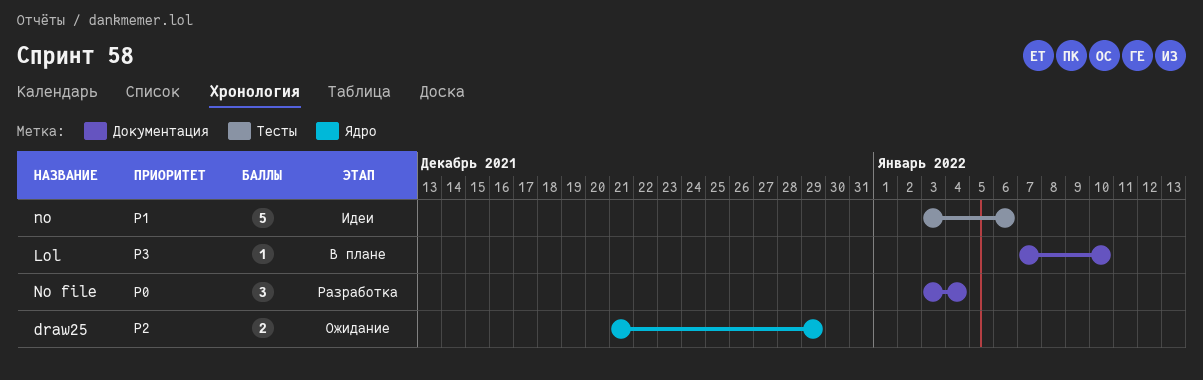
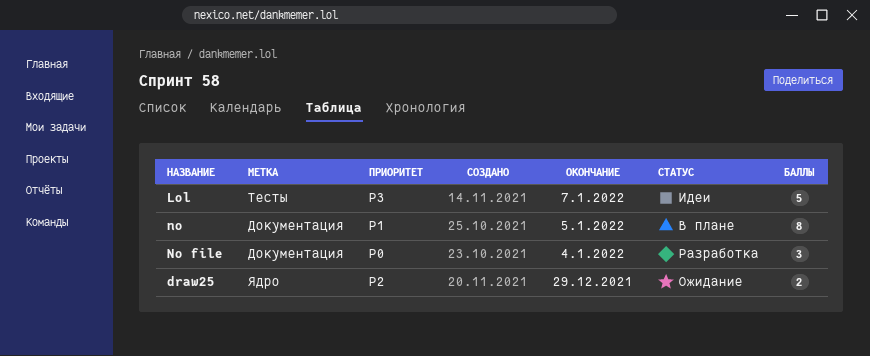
Lol, status: В плане -> Идеи
Lol, label: Документация -> Тесты
Lol, estimate: 1 -> 5
Lol, due: Jan 10 -> Jan 7
no, status: Идеи -> В плане
no, label: Тесты -> Документация
no, estimate: 5 -> 8
no, due: Jan 6 -> Jan 5

